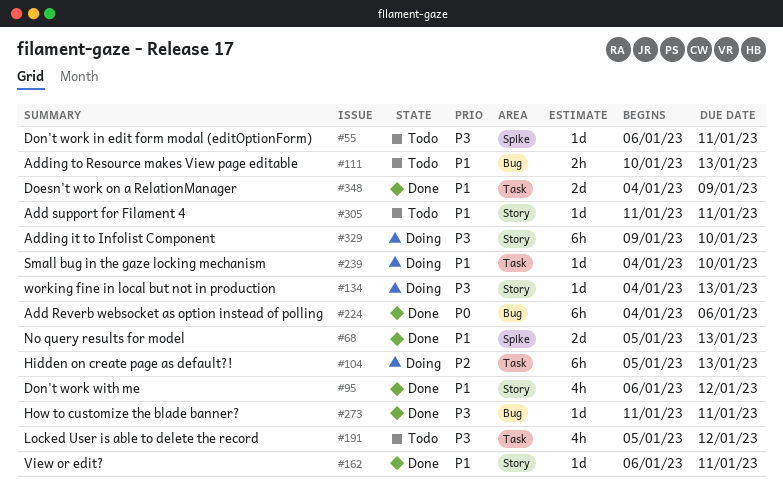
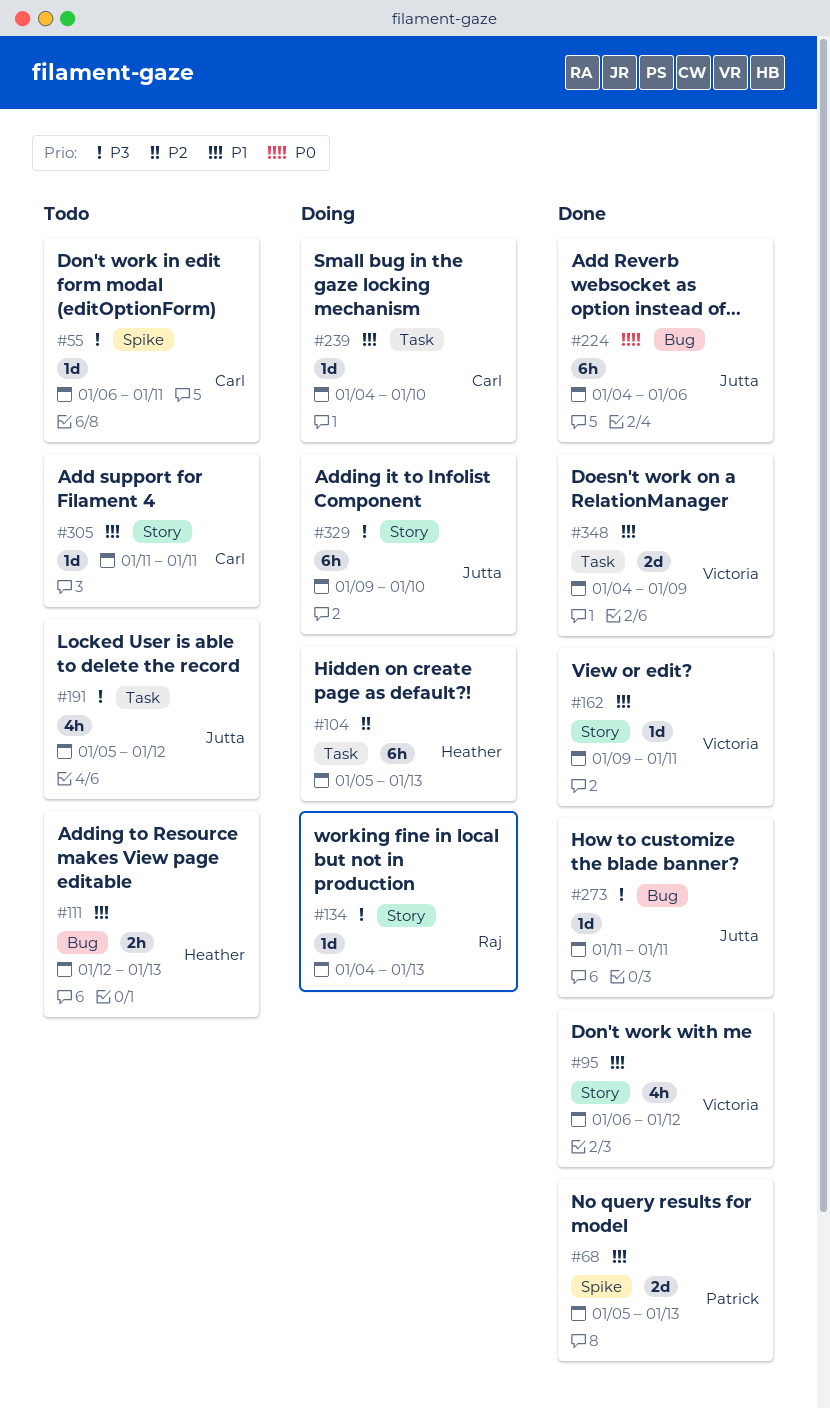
#111, start: Jan 10 -> Jan 12
#162, start: Jan 6 -> Jan 9

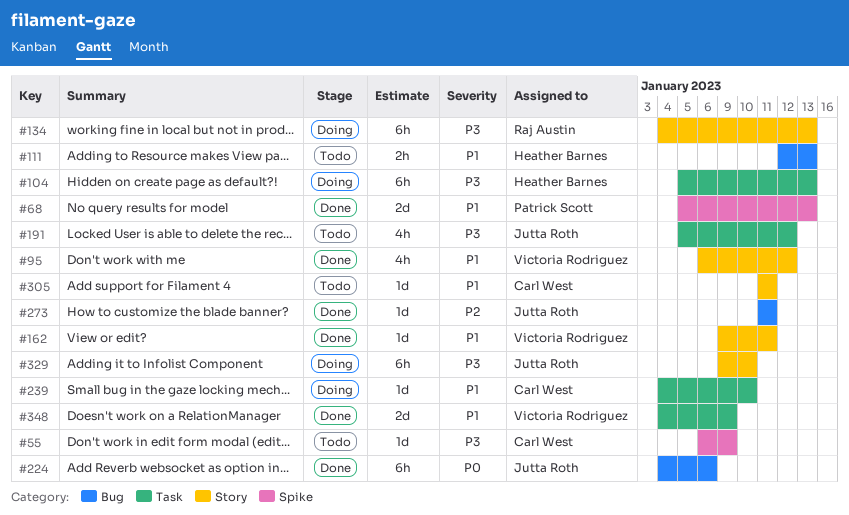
#55, due: Jan 11 -> Jan 9
#104, priority: P2 -> P3
#134, estimate: 1d -> 6h
#273, priority: P3 -> P2

